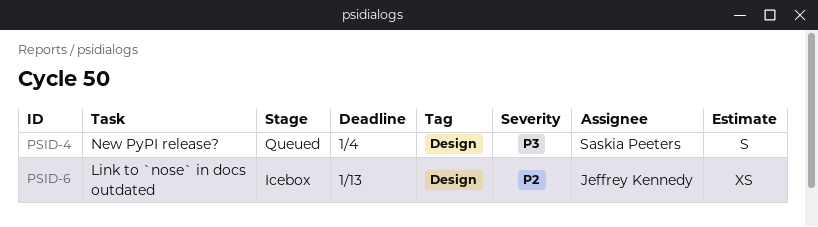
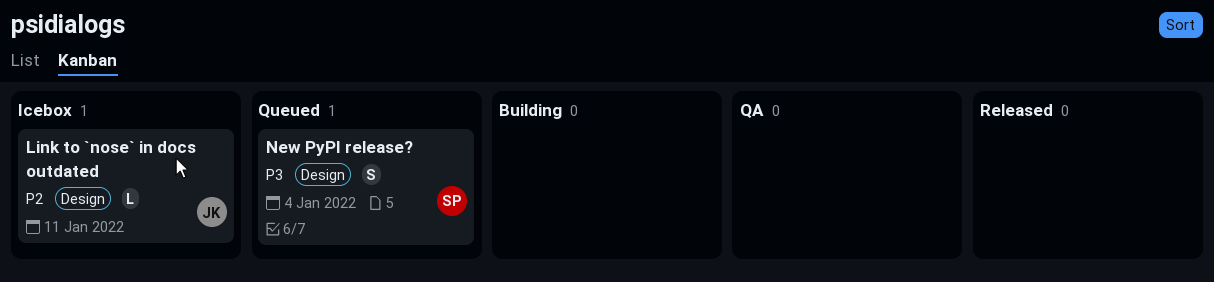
Link to `nose` in docs outdated, estimate: XS -> L
Link to `nose` in docs outdated, due: Jan 13 -> Jan 11

